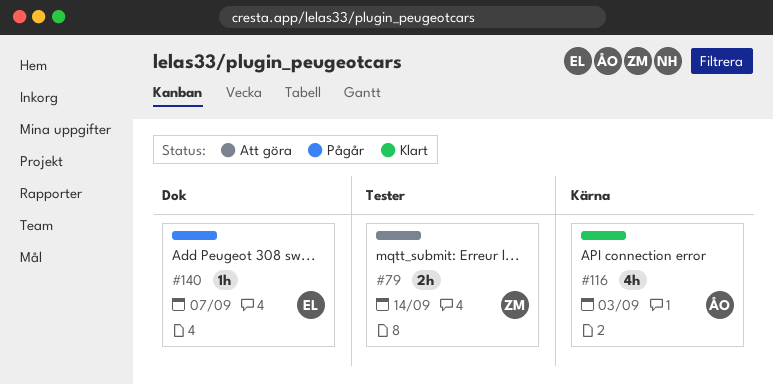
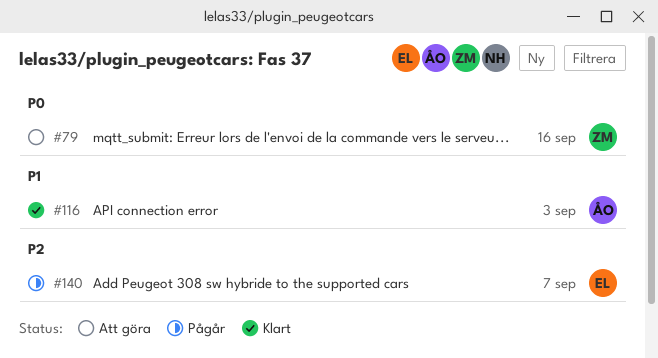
#79, due: Sep 14 -> Sep 16

